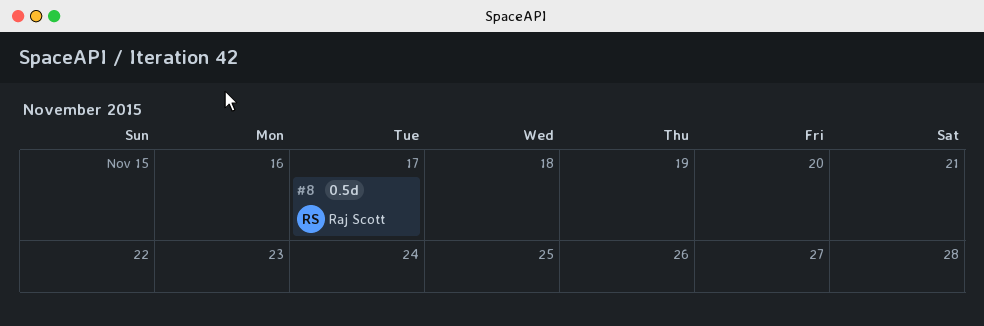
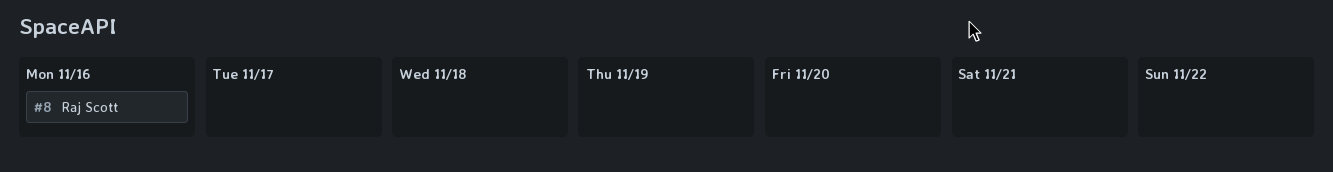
#8, due: Nov 17 -> Nov 16

